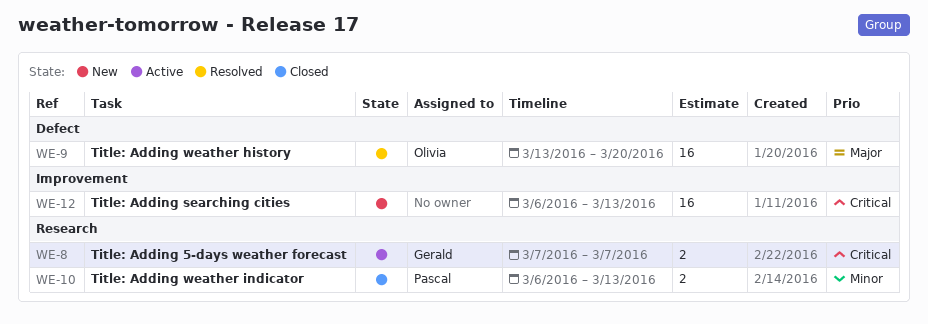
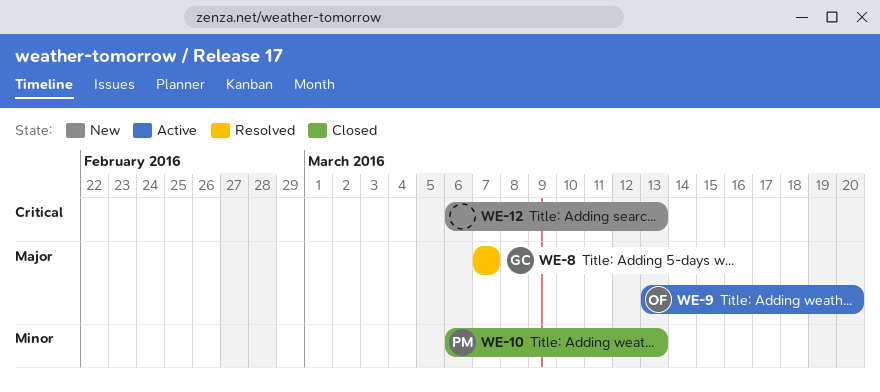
WE-8, status: Active -> Resolved
WE-8, priority: Critical -> Major
WE-9, status: Resolved -> Active

